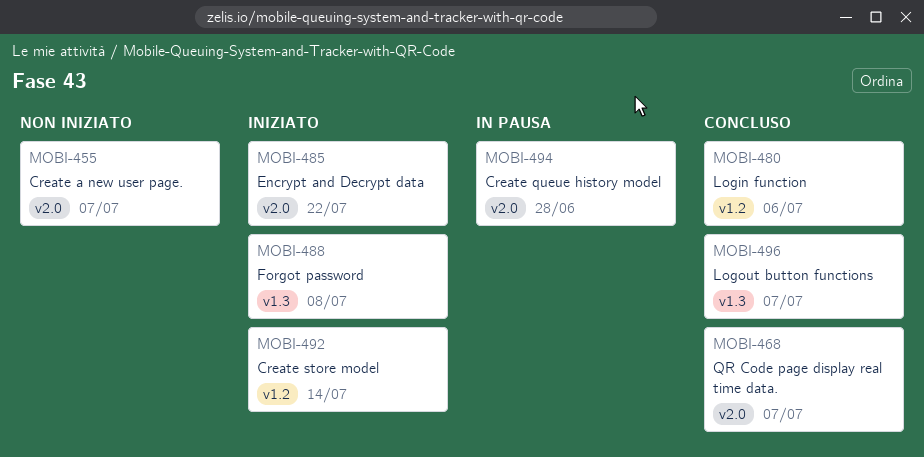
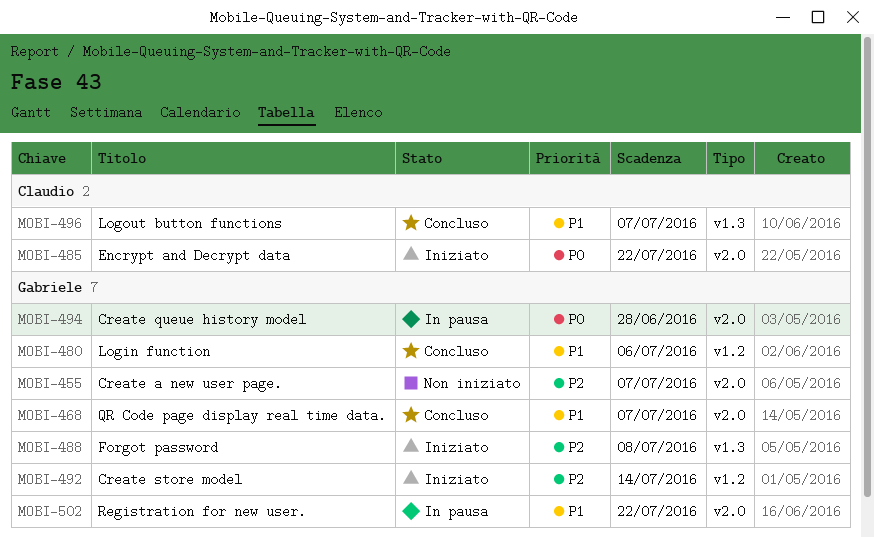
MOBI-502: none -> present

